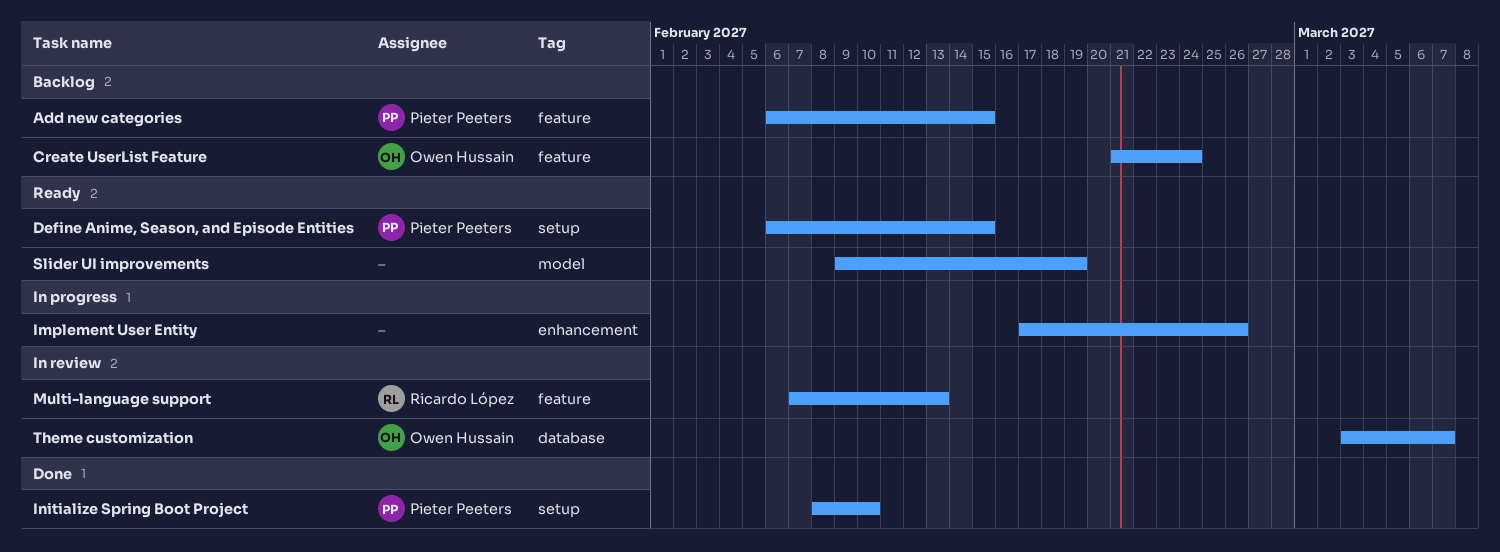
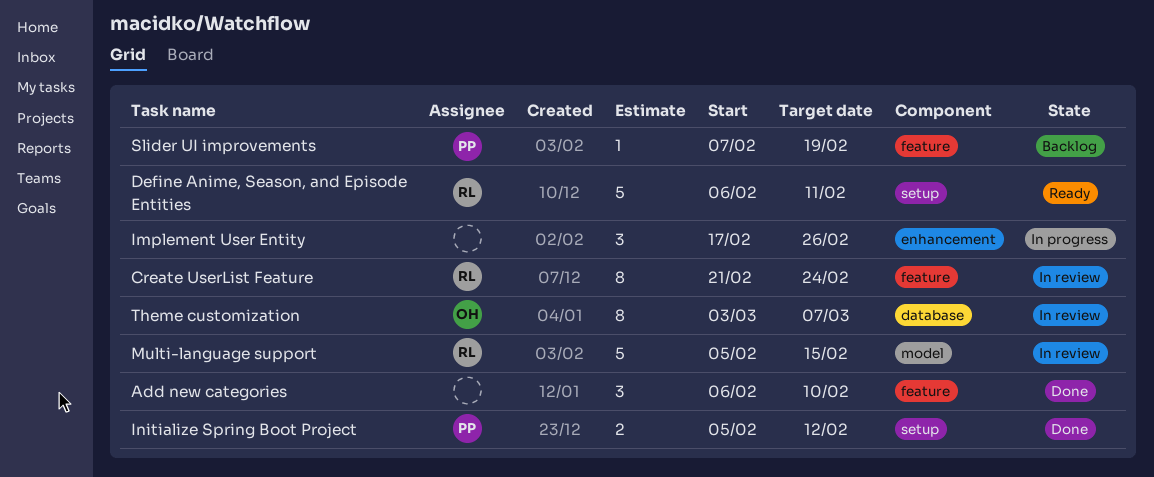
Add new categories, status: Backlog -> Done
Add new categories, owner: Pieter Peeters -> none
Add new categories, due: Feb 15 -> Feb 10
Create UserList Feature, status: Backlog -> In review
Create UserList Feature, owner: Owen Hussain -> Ricardo López
Define Anime, Season, and Episode Entities, owner: Pieter Peeters -> Ricardo López
Define Anime, Season, and Episode Entities, due: Feb 15 -> Feb 11
Initialize Spring Boot Project, start: Feb 8 -> Feb 5
Initialize Spring Boot Project, due: Feb 10 -> Feb 12
Multi-language support, label: feature -> model
Multi-language support, start: Feb 7 -> Feb 5
Multi-language support, due: Feb 13 -> Feb 15
Slider UI improvements, status: Ready -> Backlog
Slider UI improvements, owner: none -> Pieter Peeters
Slider UI improvements, label: model -> feature
Slider UI improvements, start: Feb 9 -> Feb 7

